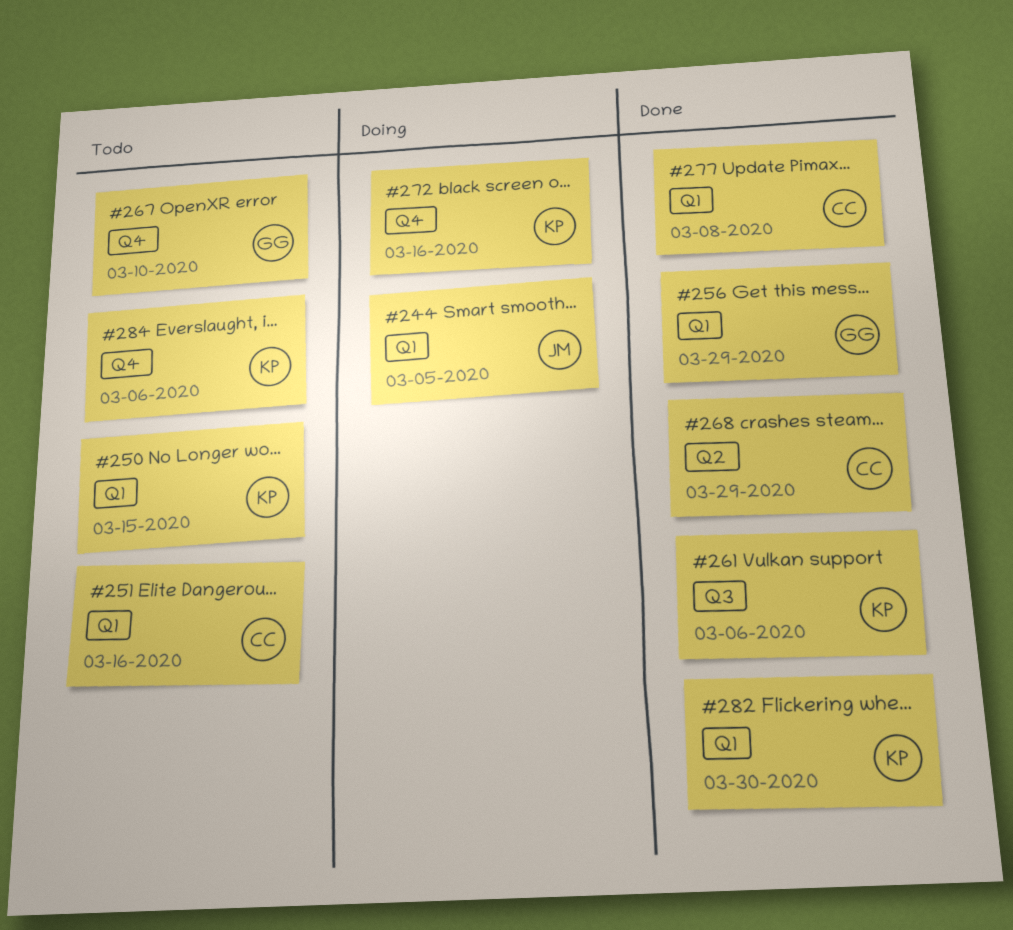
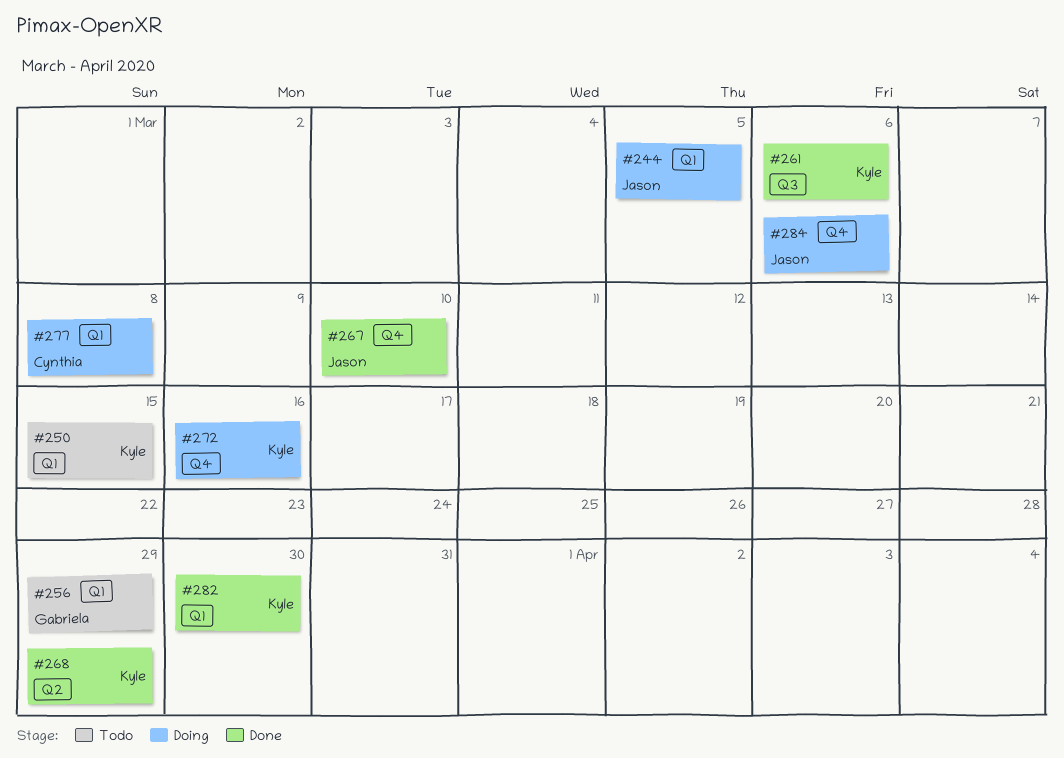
#251: present -> none
#256, status: Done -> Todo
#267, status: Todo -> Done
#267, owner: Gabriela -> Jason
#268, owner: Cynthia -> Kyle
#277, status: Done -> Doing
#284, status: Todo -> Doing
#284, owner: Kyle -> Jason

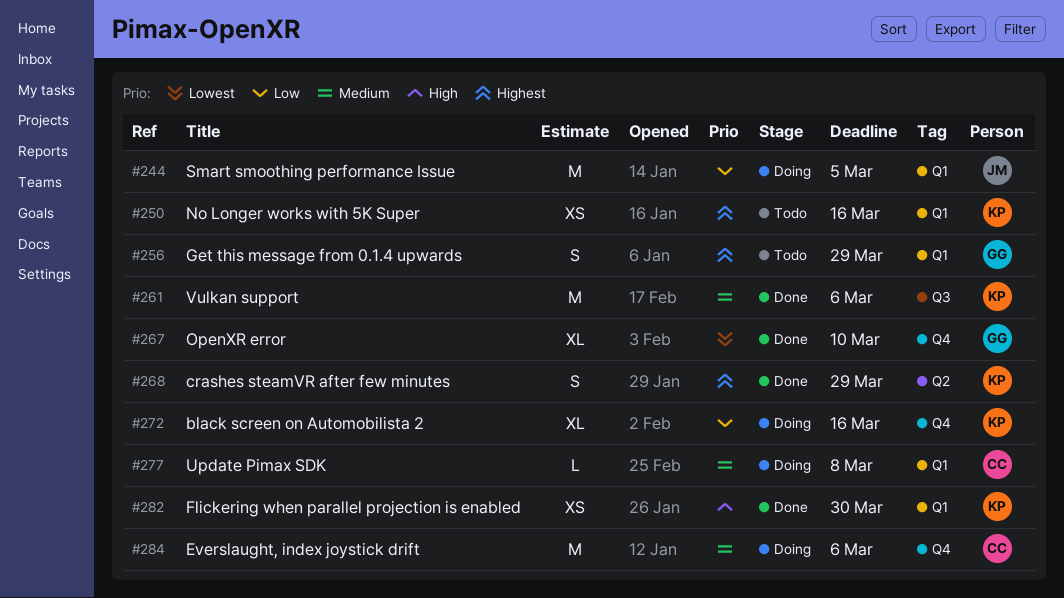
#250, due: Mar 15 -> Mar 16
#267, owner: Jason -> Gabriela
#284, owner: Jason -> Cynthia

